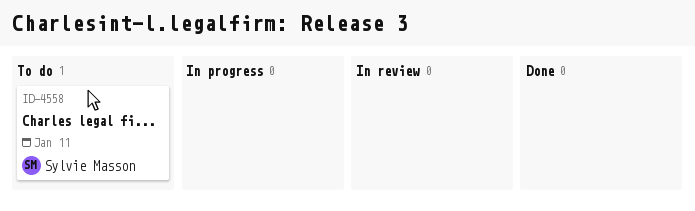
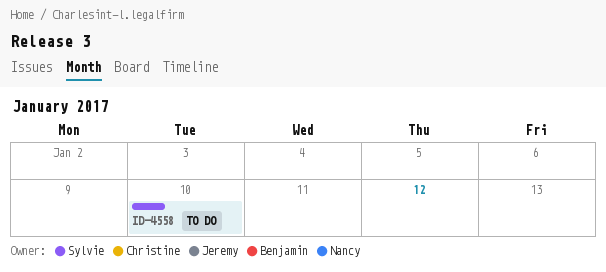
ID-4558, due: Jan 11 -> Jan 10

